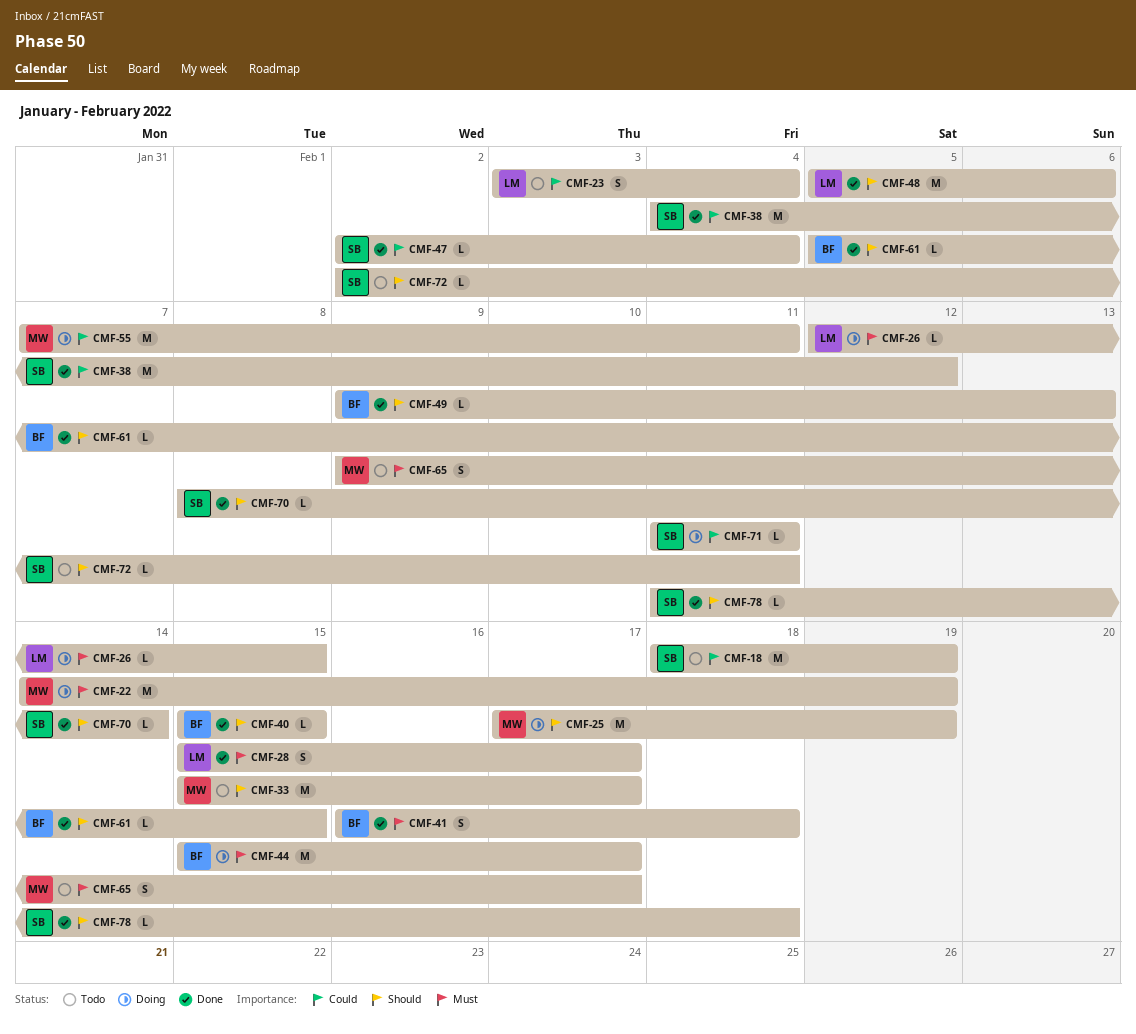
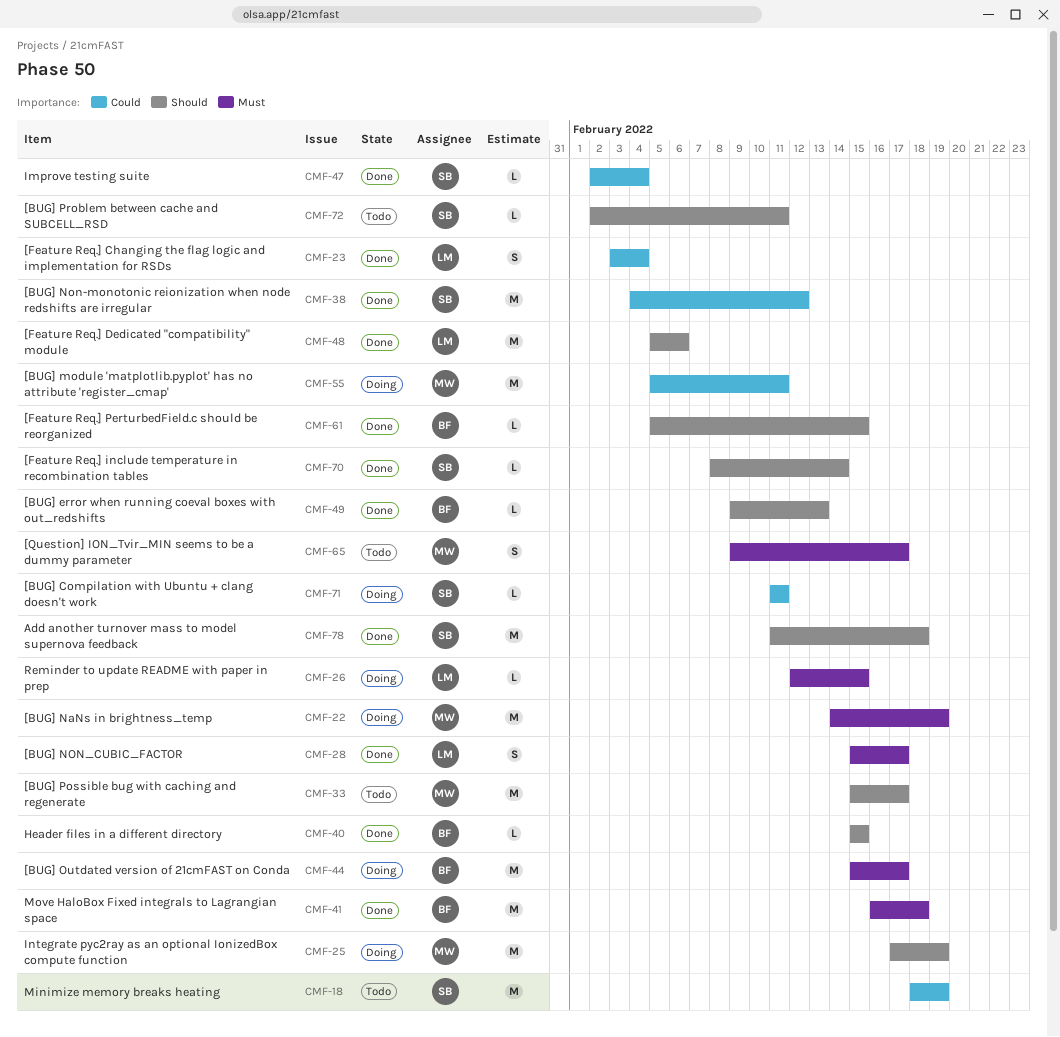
CMF-23, status: Todo -> Done
CMF-41, estimate: S -> M
CMF-55, start: Feb 7 -> Feb 5
CMF-78, estimate: L -> M

